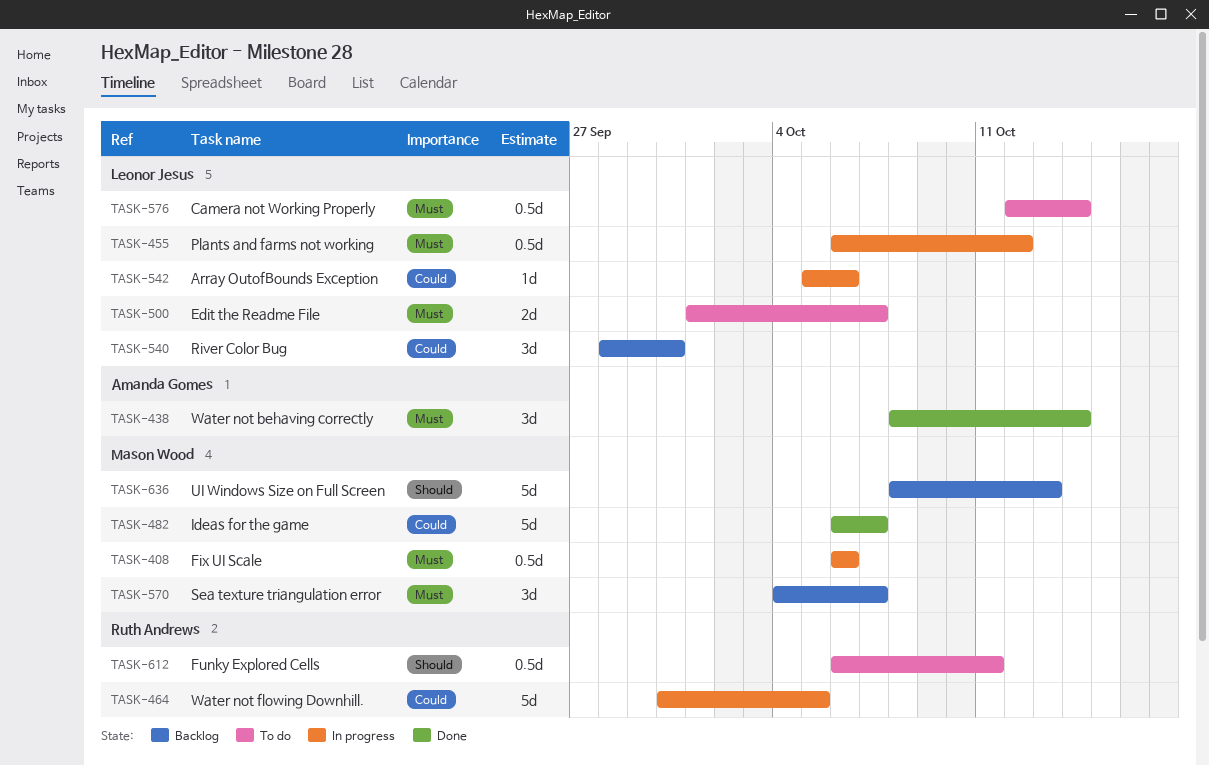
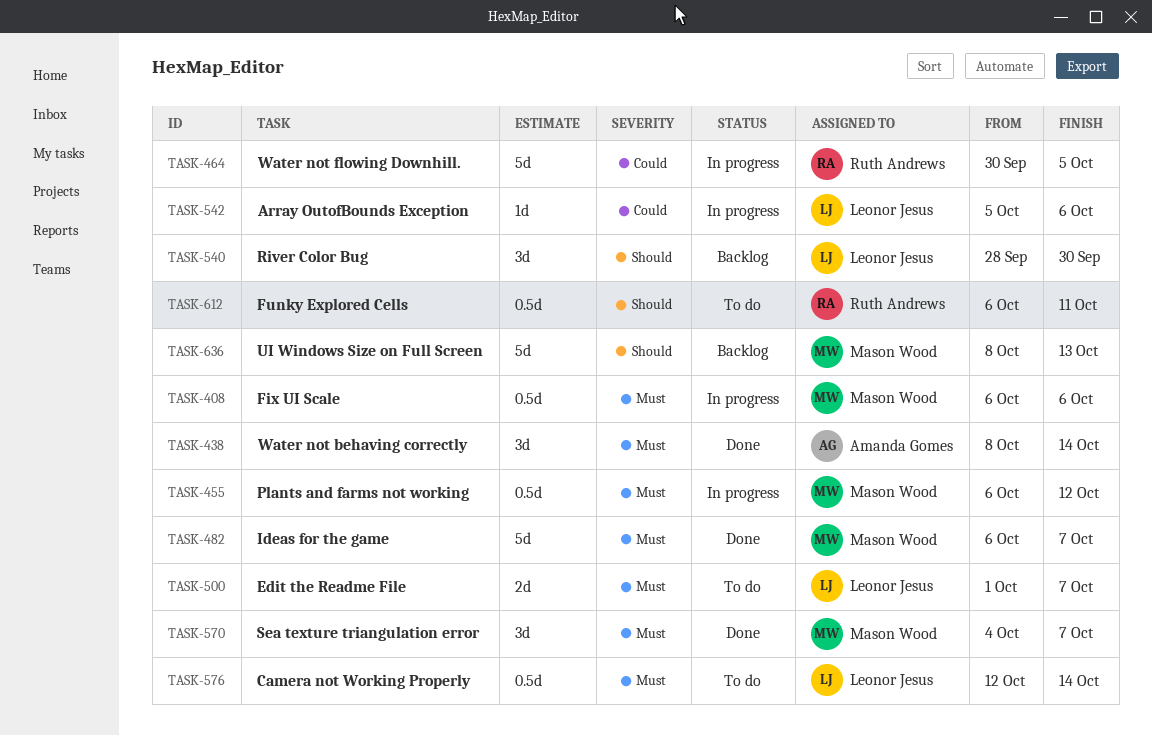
TASK-455, owner: Leonor Jesus -> Mason Wood
TASK-482, priority: Could -> Must
TASK-540, priority: Could -> Should
TASK-570, status: Backlog -> Done

